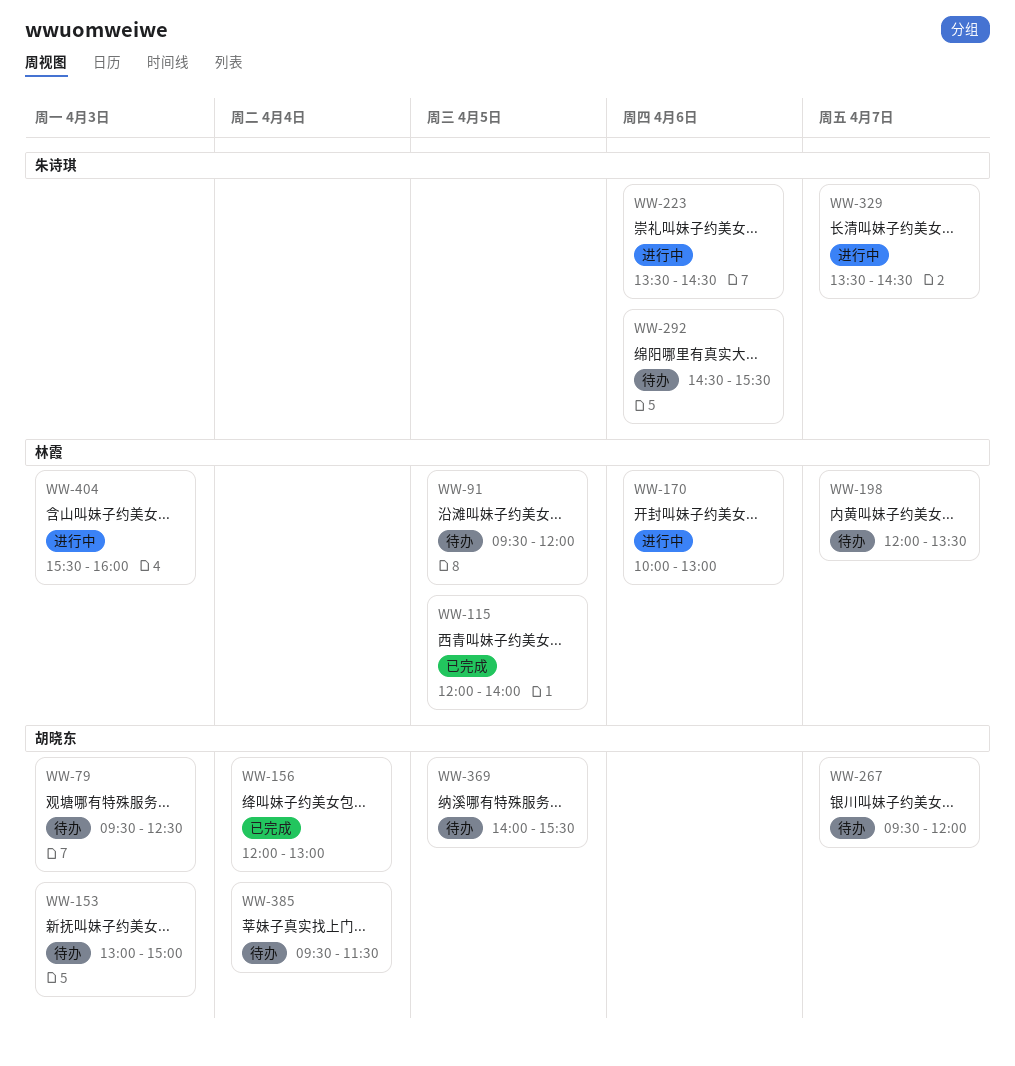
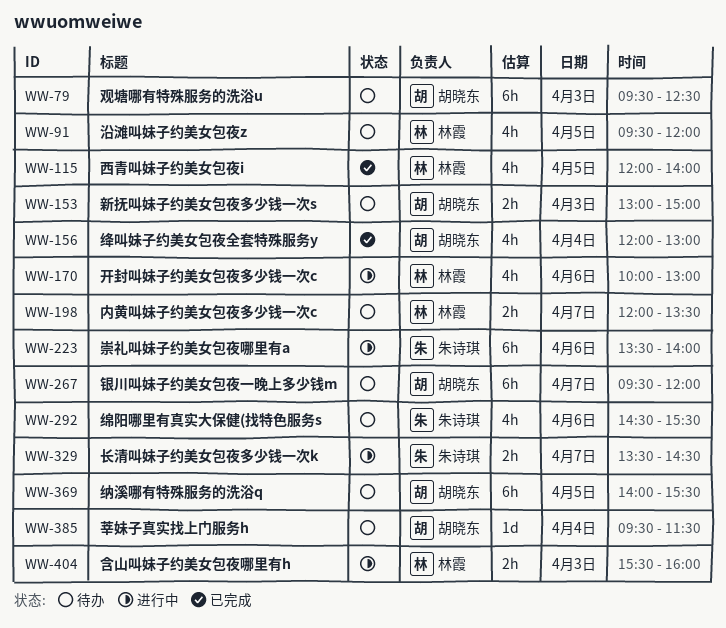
WW-223, ends: 14:30 -> 14:00

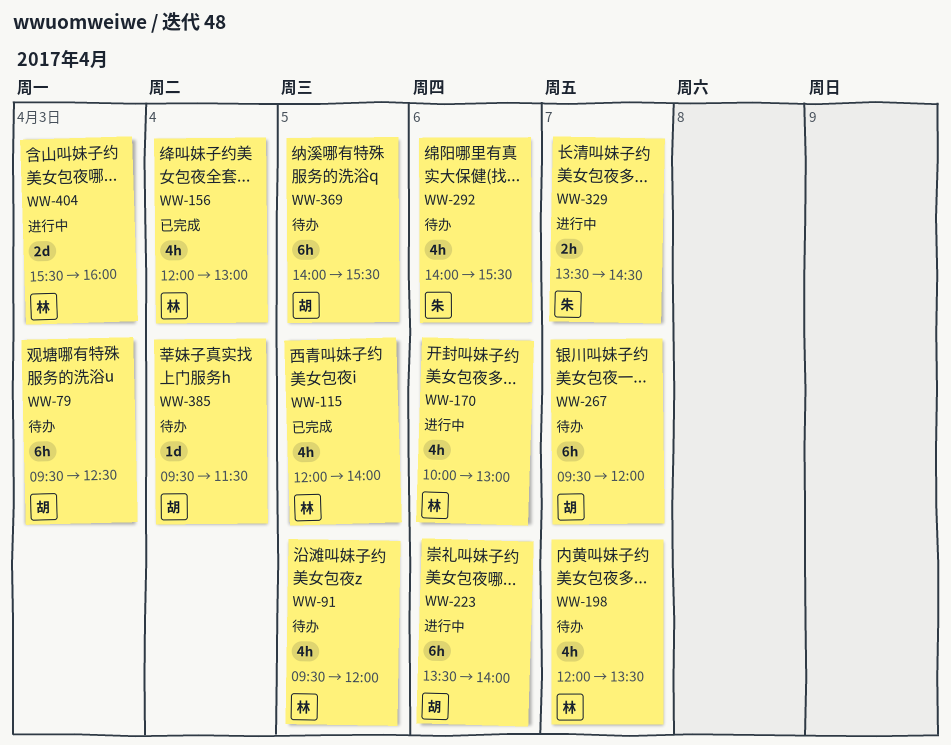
WW-153: present -> none
WW-156, owner: 胡晓东 -> 林霞
WW-198, estimate: 2h -> 4h
WW-223, owner: 朱诗琪 -> 胡晓东
WW-292, begins: 14:30 -> 14:00
WW-404, estimate: 2h -> 2d

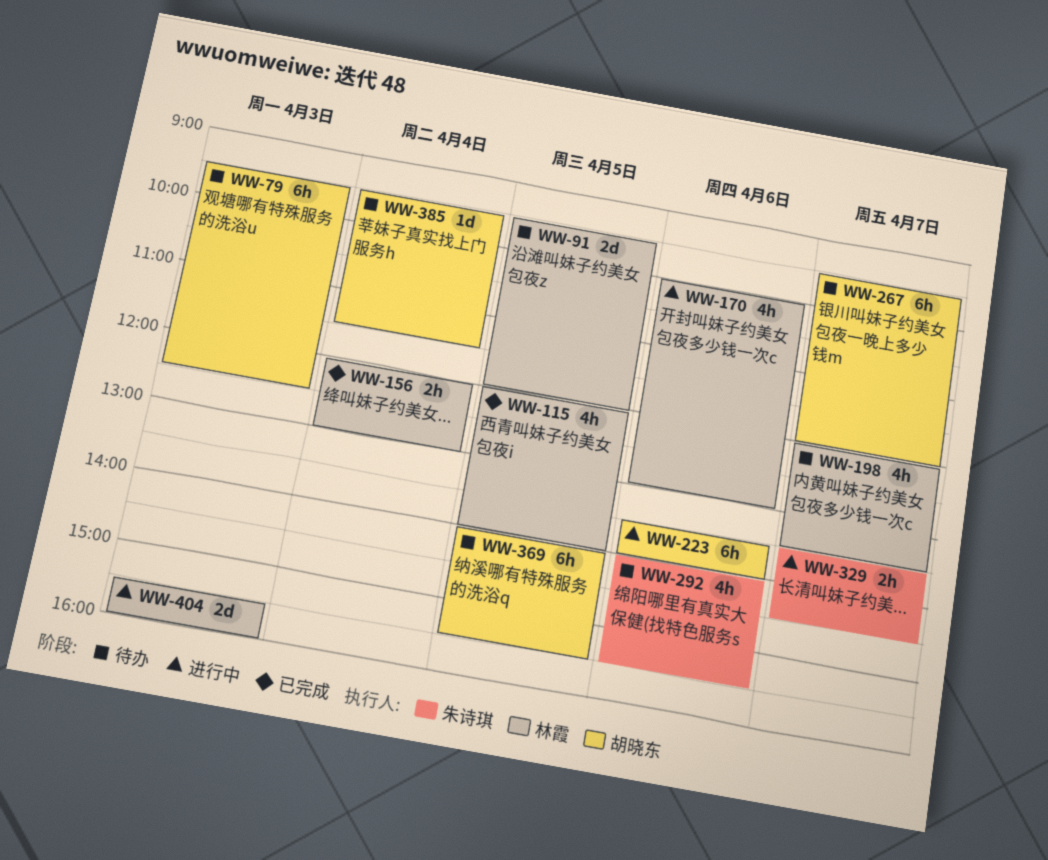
WW-91, estimate: 4h -> 2d
WW-156, estimate: 4h -> 2h

